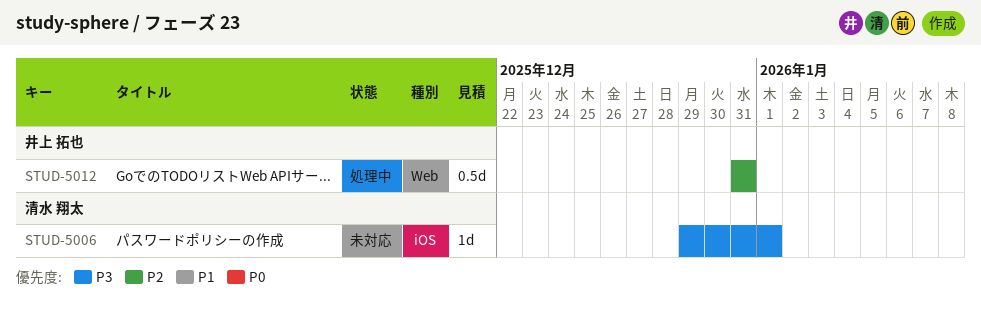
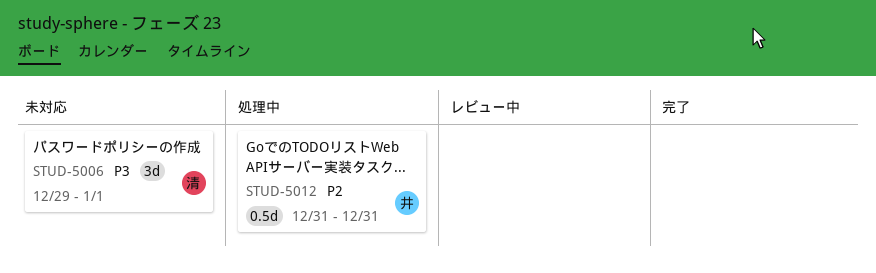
STUD-5006, estimate: 1d -> 3d

